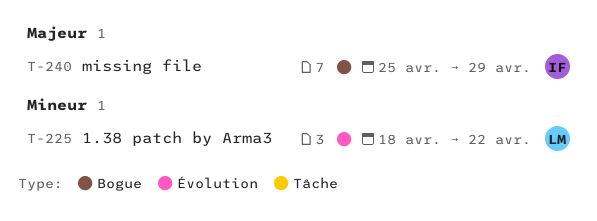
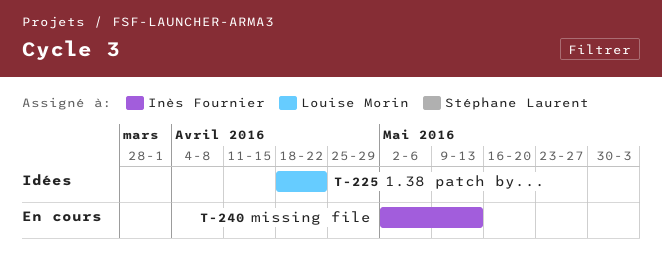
T-240, start: Apr 25 -> May 2
T-240, due: Apr 29 -> May 13

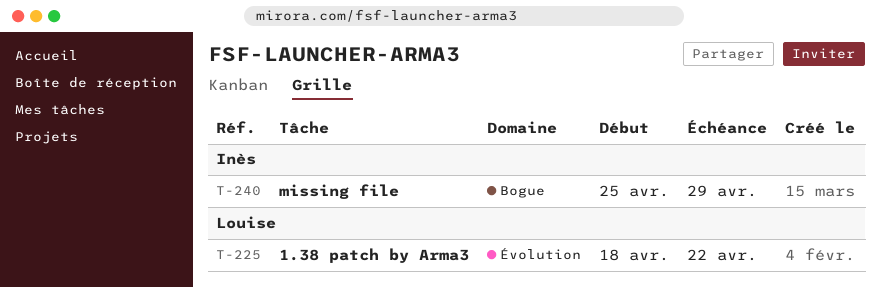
T-240, start: May 2 -> Apr 25
T-240, due: May 13 -> Apr 29

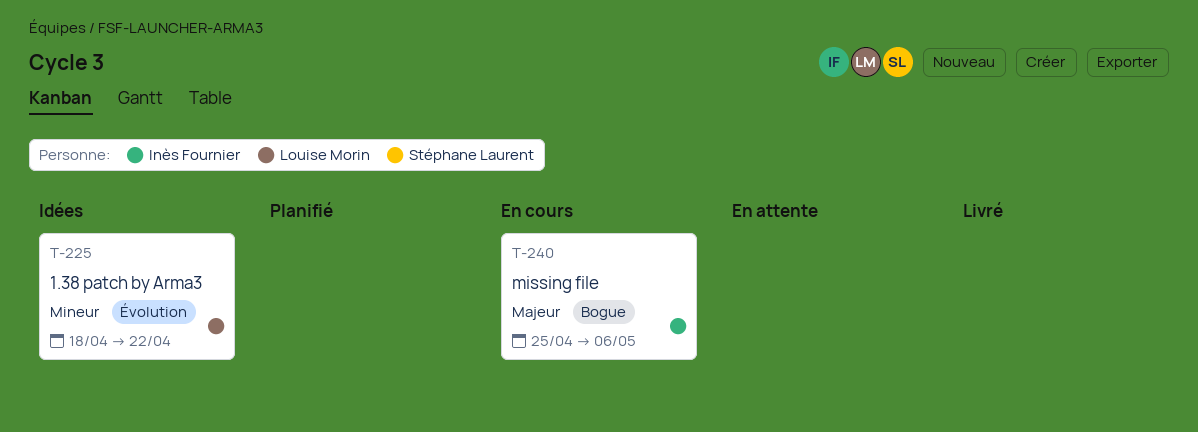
T-240, due: Apr 29 -> May 6

